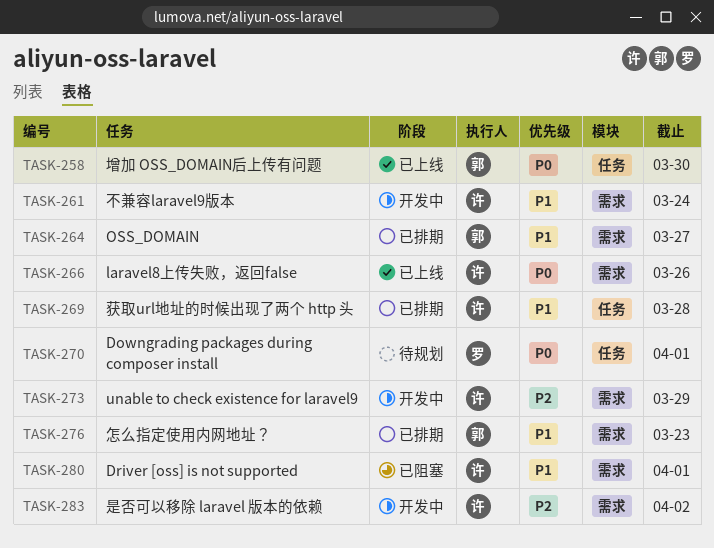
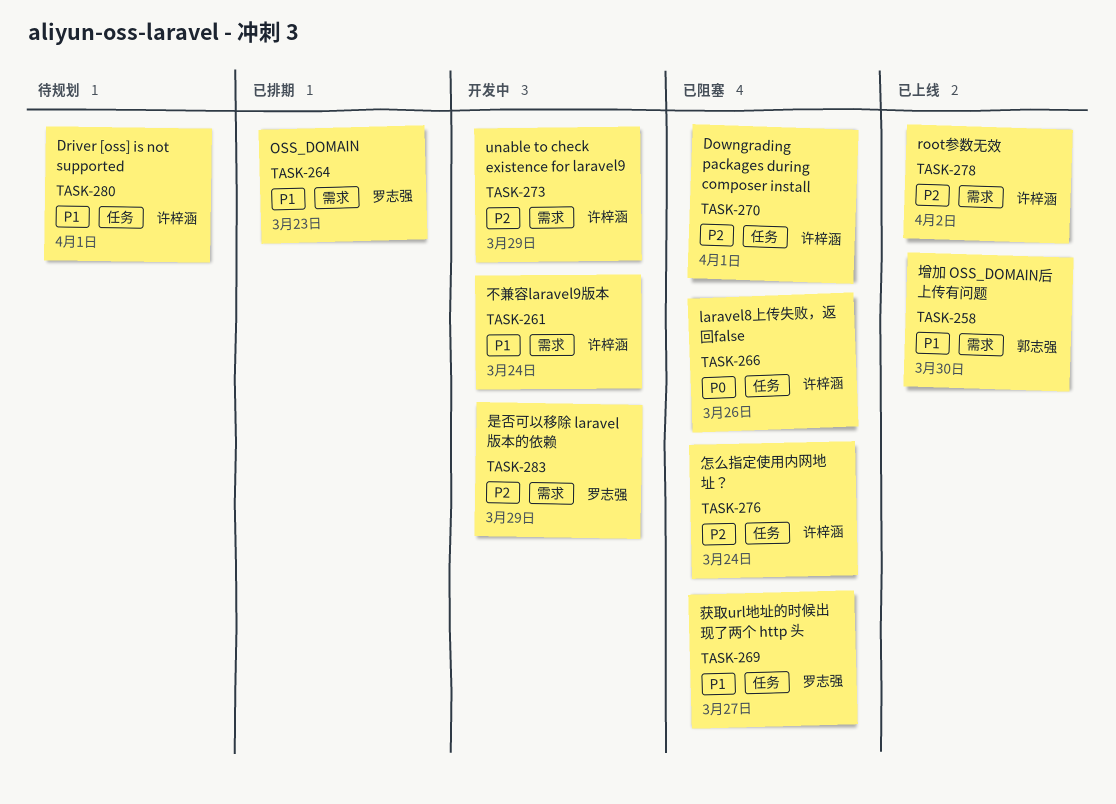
TASK-258, priority: P0 -> P1
TASK-258, label: 任务 -> 需求
TASK-264, owner: 郭志强 -> 罗志强
TASK-264, due: Mar 27 -> Mar 23
TASK-266, status: 已上线 -> 已阻塞
TASK-266, label: 需求 -> 任务
TASK-269, status: 已排期 -> 已阻塞
TASK-269, owner: 许梓涵 -> 罗志强
TASK-269, due: Mar 28 -> Mar 27
TASK-270, status: 待规划 -> 已阻塞
TASK-270, owner: 罗志强 -> 许梓涵
TASK-270, priority: P0 -> P2
TASK-276, status: 已排期 -> 已阻塞
TASK-276, owner: 郭志强 -> 许梓涵
TASK-276, priority: P1 -> P2
TASK-276, label: 需求 -> 任务
TASK-276, due: Mar 23 -> Mar 24
TASK-278: none -> present
TASK-280, status: 已阻塞 -> 待规划
TASK-280, label: 需求 -> 任务
TASK-283, owner: 许梓涵 -> 罗志强
TASK-283, due: Apr 2 -> Mar 29

